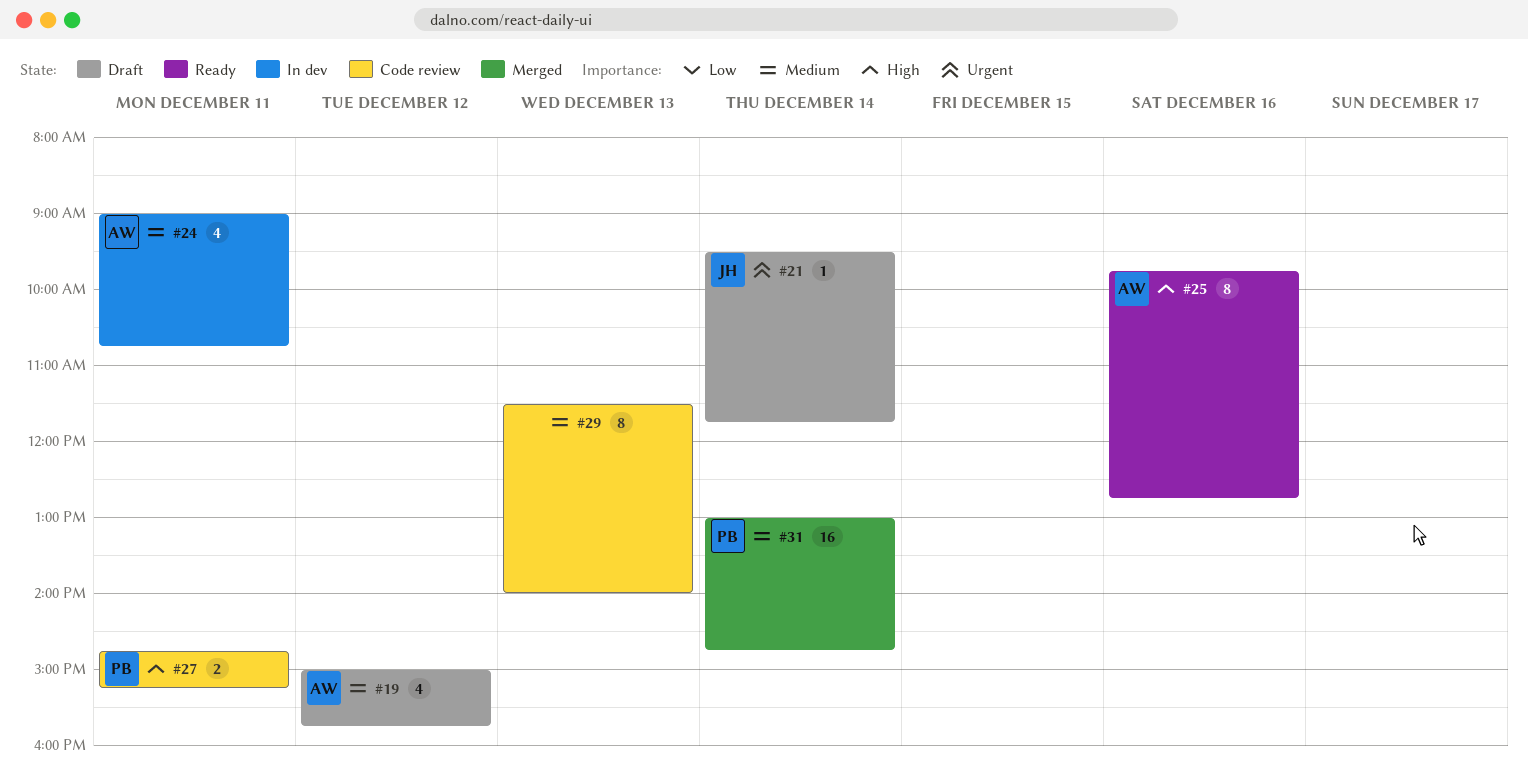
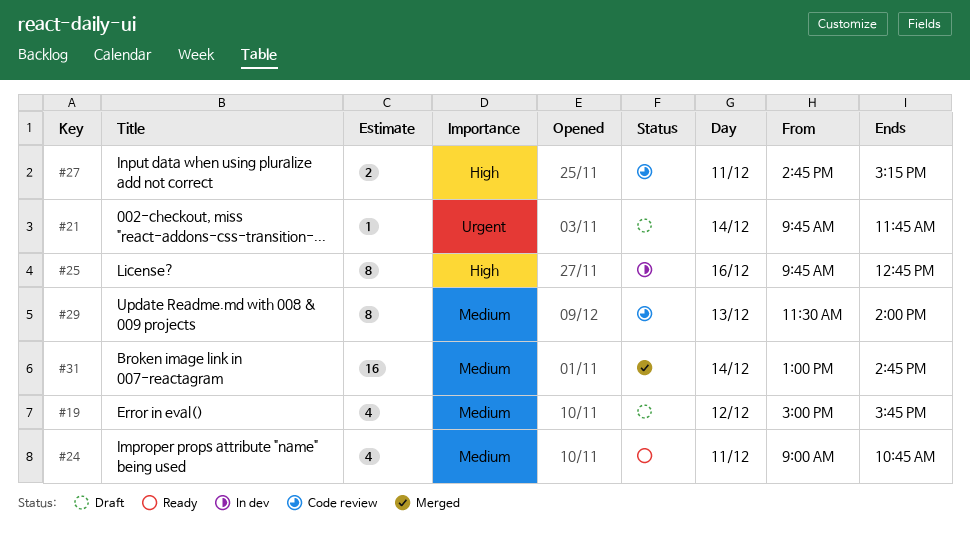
#21, begins: 09:30 -> 09:45
#24, status: In dev -> Ready
#25, status: Ready -> In dev

